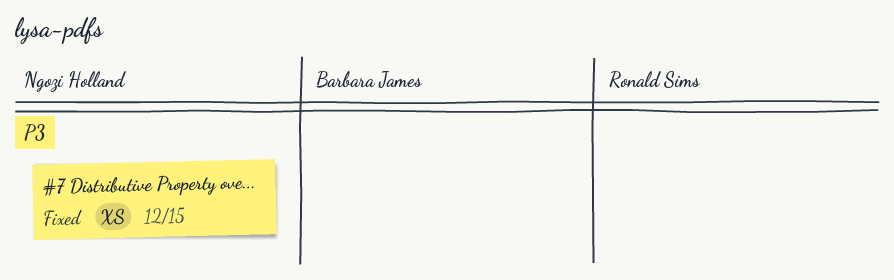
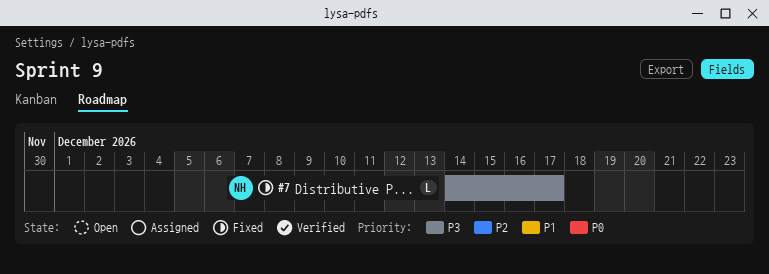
#7, estimate: XS -> L
#7, due: Dec 15 -> Dec 17

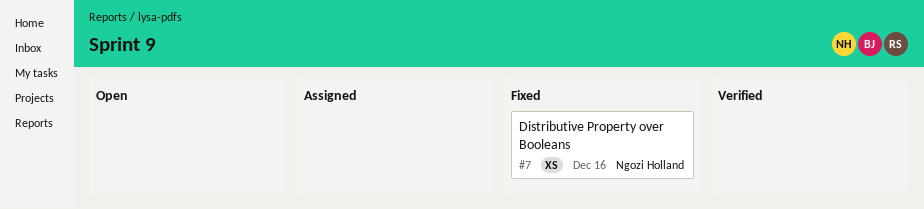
#7, estimate: L -> XS
#7, due: Dec 17 -> Dec 16

